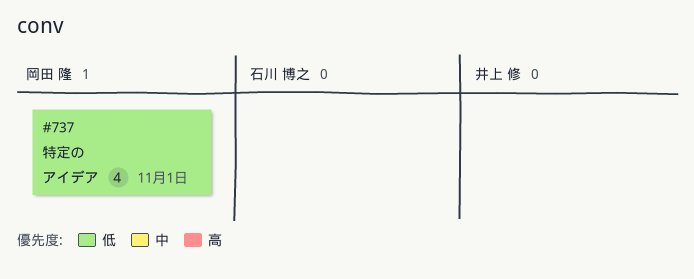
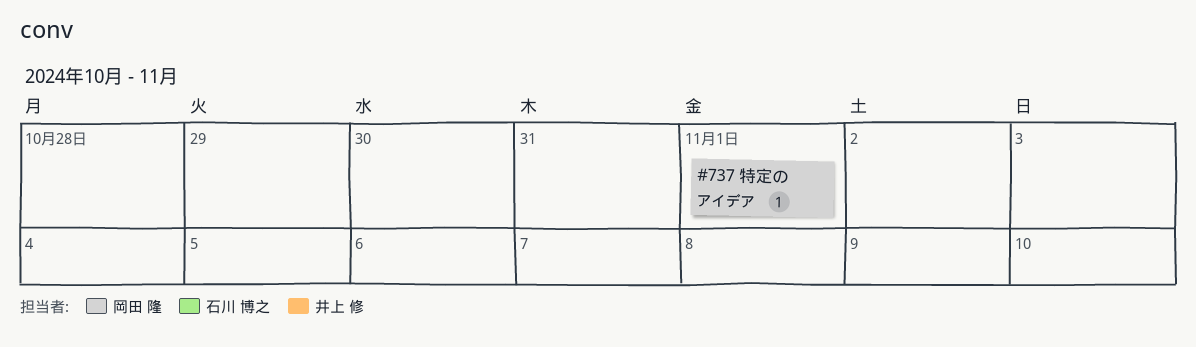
#737, estimate: 4 -> 1

